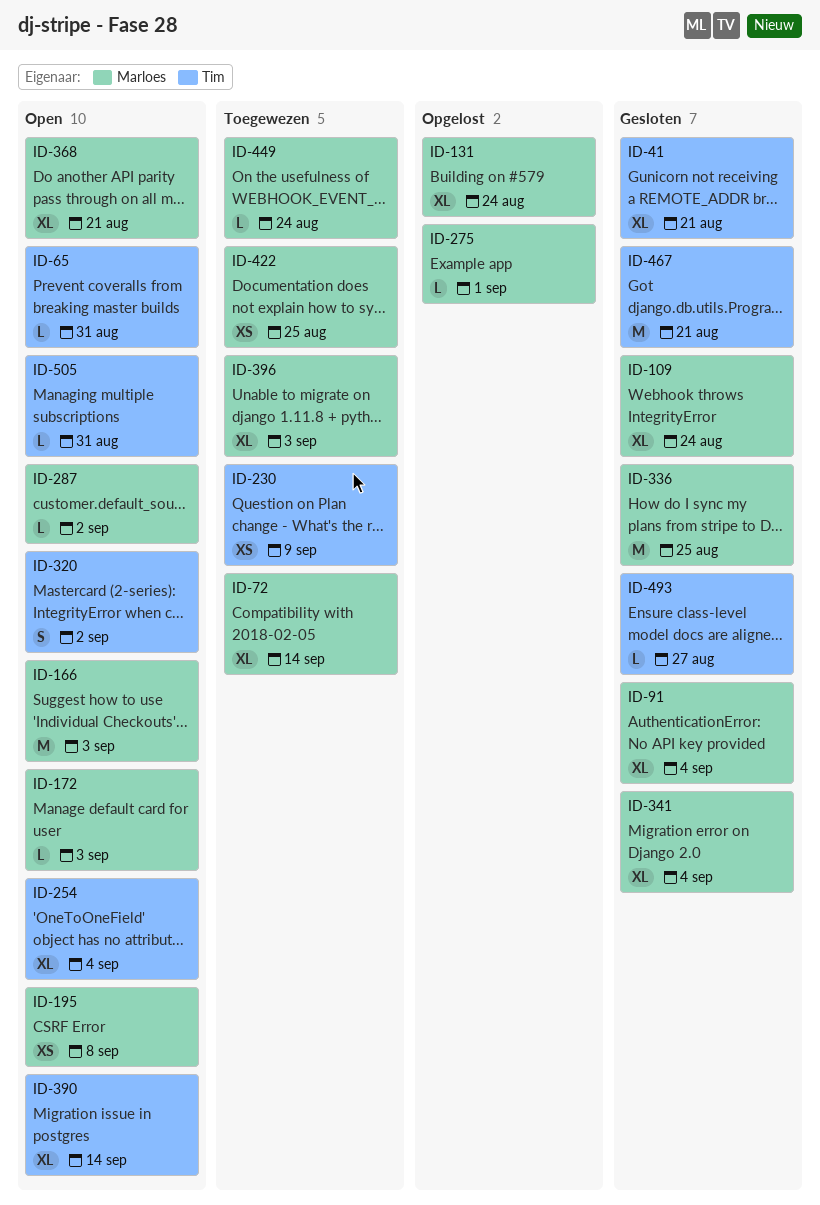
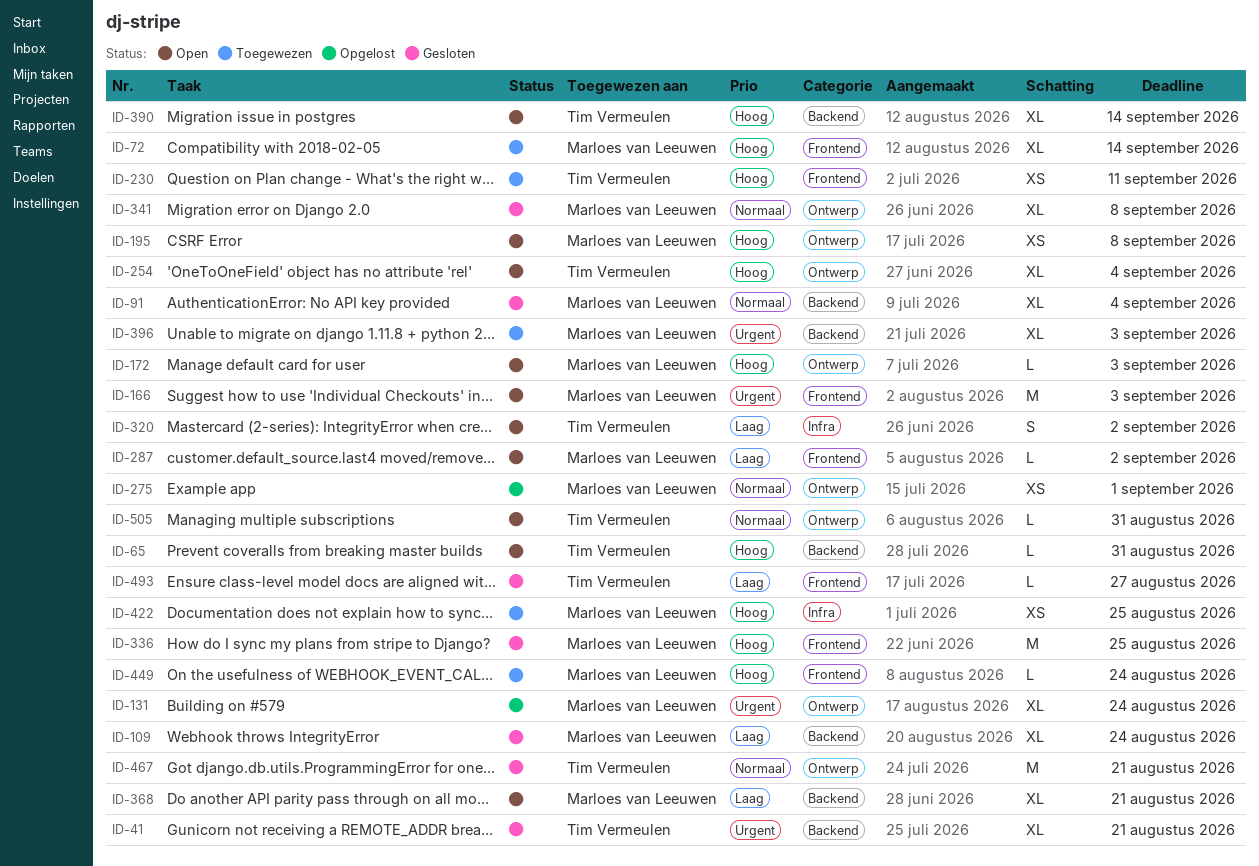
ID-230, due: Sep 9 -> Sep 11
ID-275, estimate: L -> XS
ID-341, due: Sep 4 -> Sep 8

